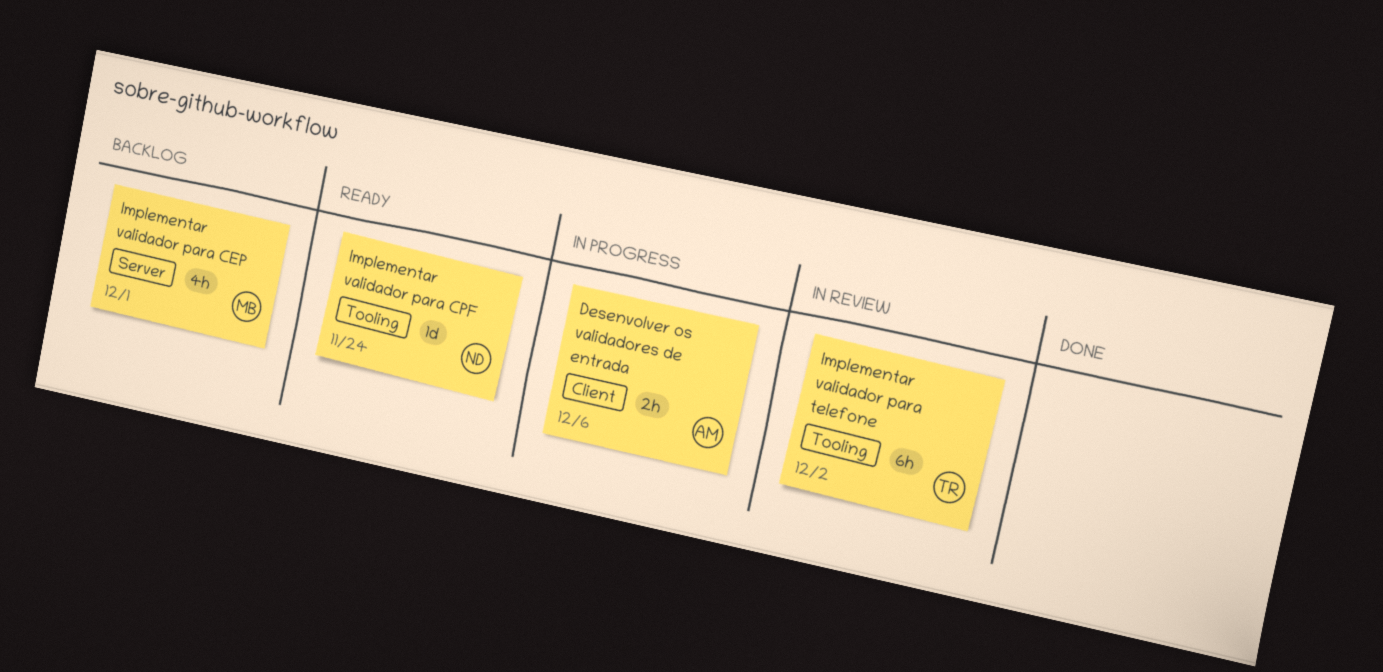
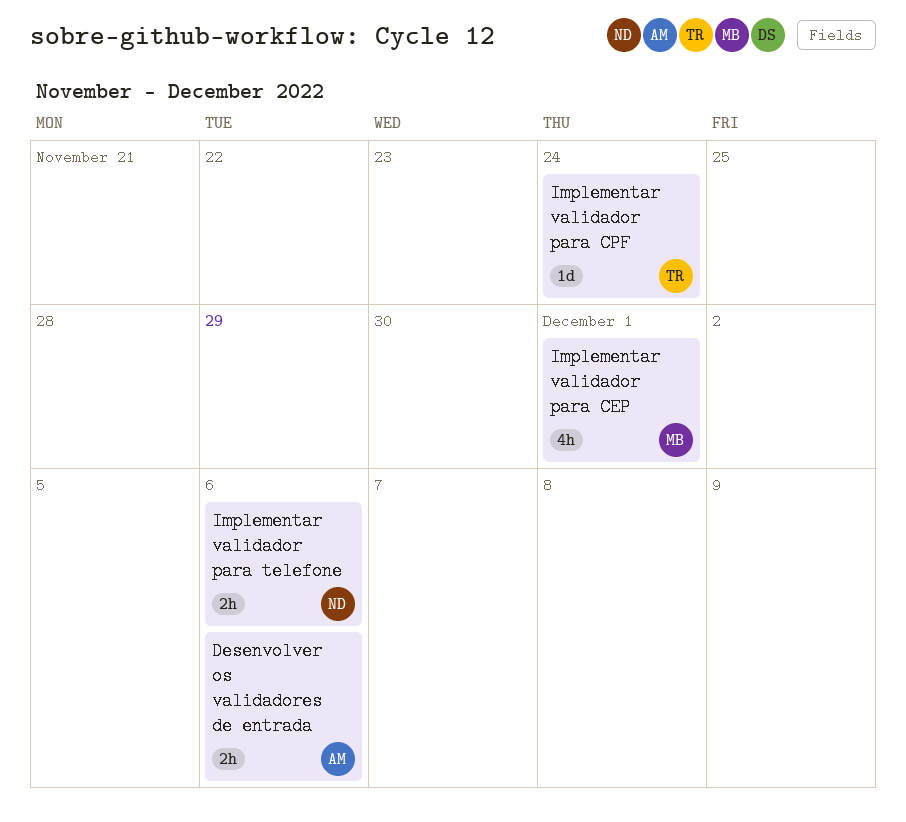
Implementar validador para CPF, owner: ND -> TR
Implementar validador para telefone, owner: TR -> ND
Implementar validador para telefone, estimate: 6h -> 2h
Implementar validador para telefone, due: Dec 2 -> Dec 6

